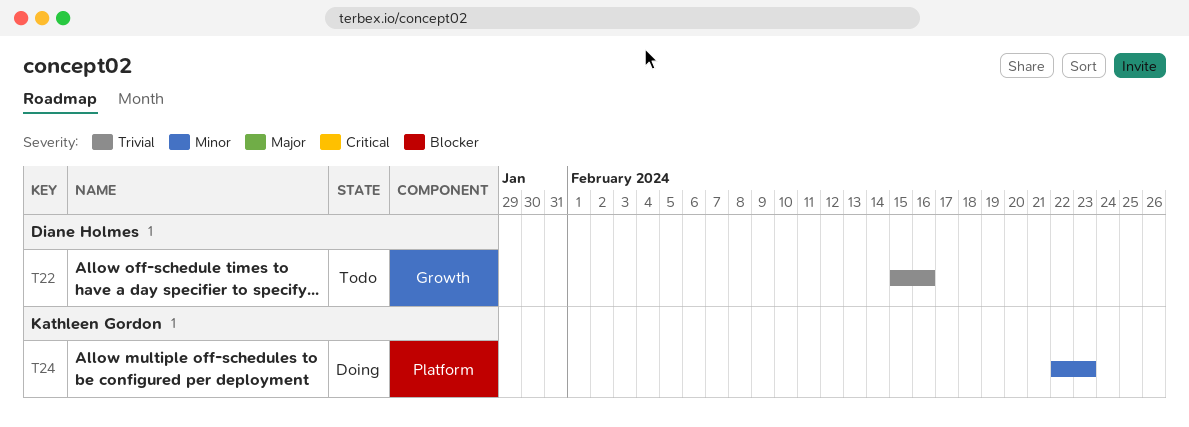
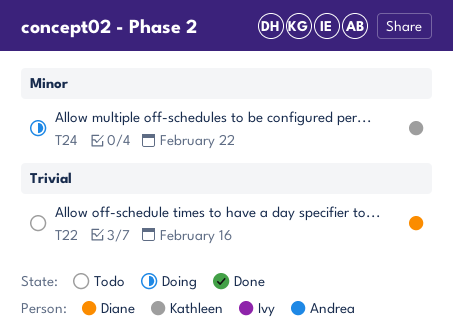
T24, due: Feb 23 -> Feb 22

